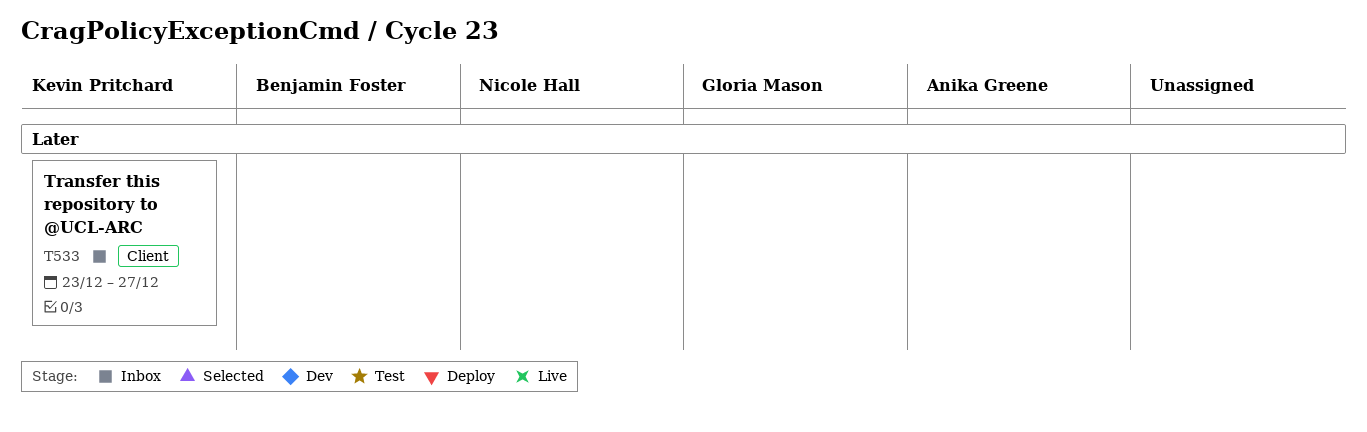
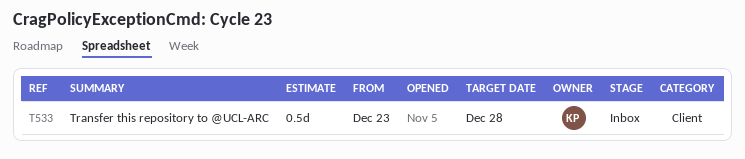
T533, due: Dec 27 -> Dec 28

